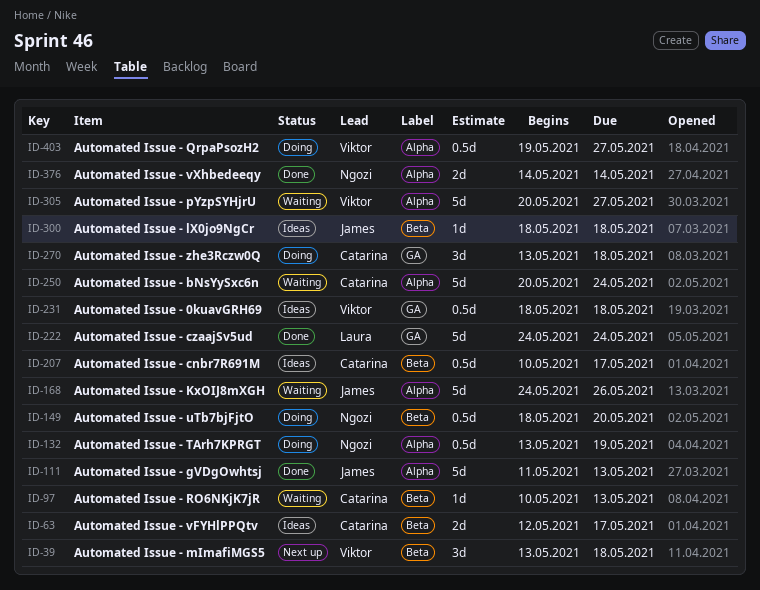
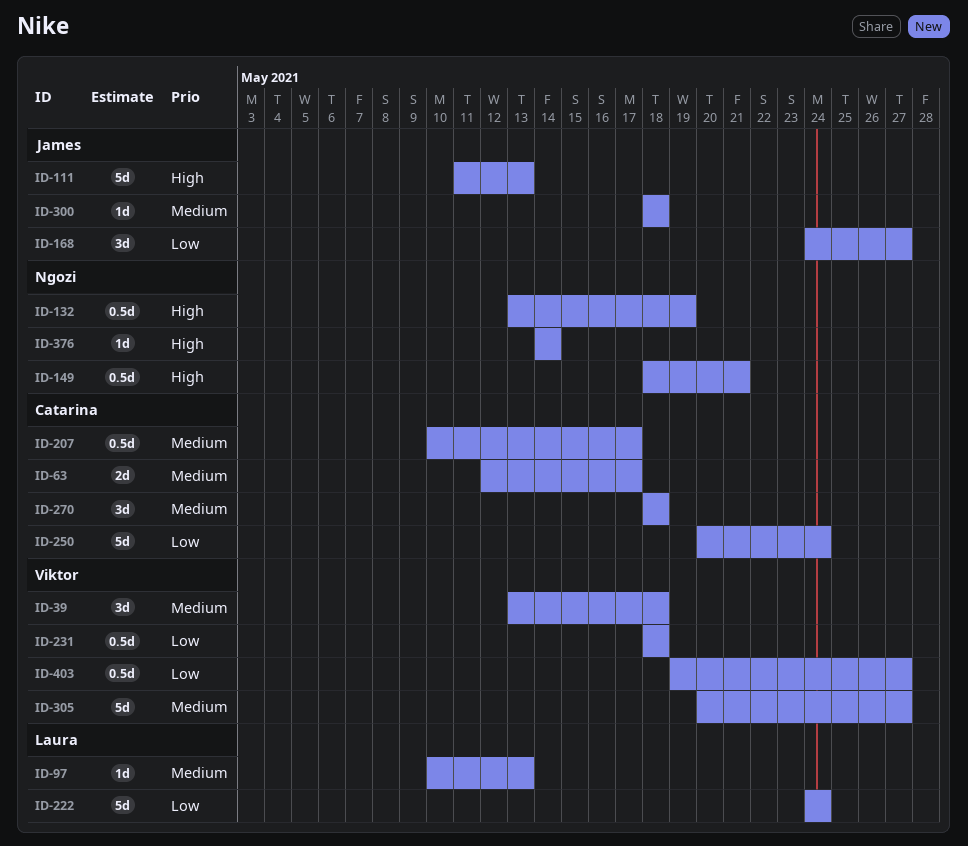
ID-97, owner: Catarina -> Laura
ID-149, due: May 20 -> May 21
ID-168, estimate: 5d -> 3d
ID-168, due: May 26 -> May 27
ID-270, start: May 13 -> May 18
ID-376, estimate: 2d -> 1d

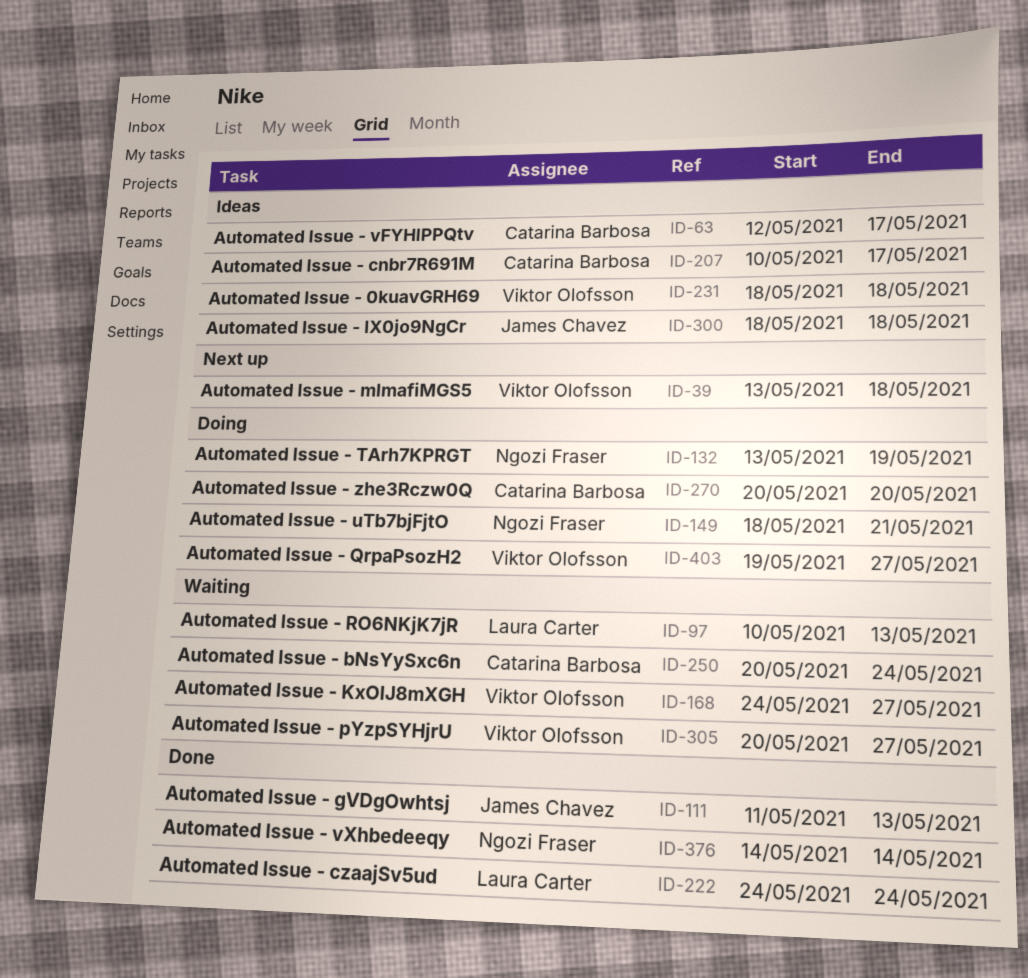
ID-168, owner: James Chavez -> Viktor Olofsson
ID-270, start: May 18 -> May 20
ID-270, due: May 18 -> May 20

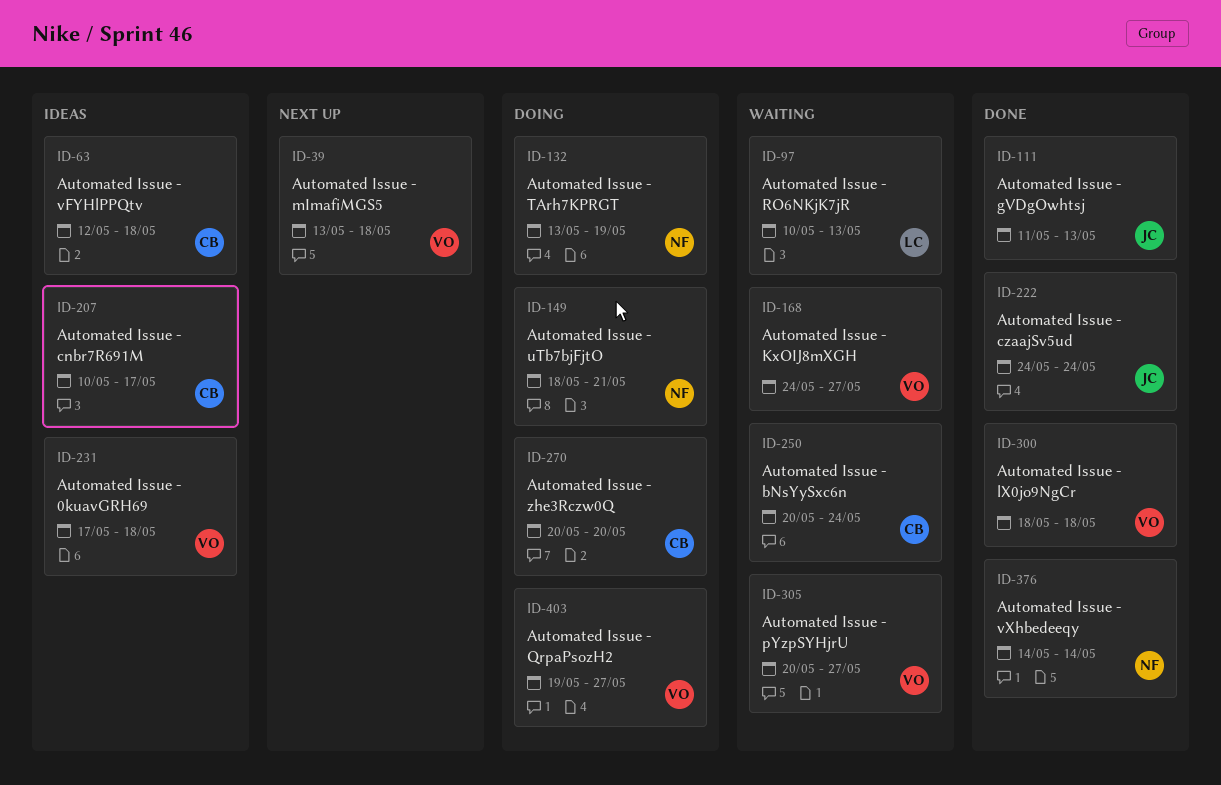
ID-63, due: May 17 -> May 18
ID-222, owner: Laura Carter -> James Chavez
ID-231, start: May 18 -> May 17
ID-300, status: Ideas -> Done
ID-300, owner: James Chavez -> Viktor Olofsson

